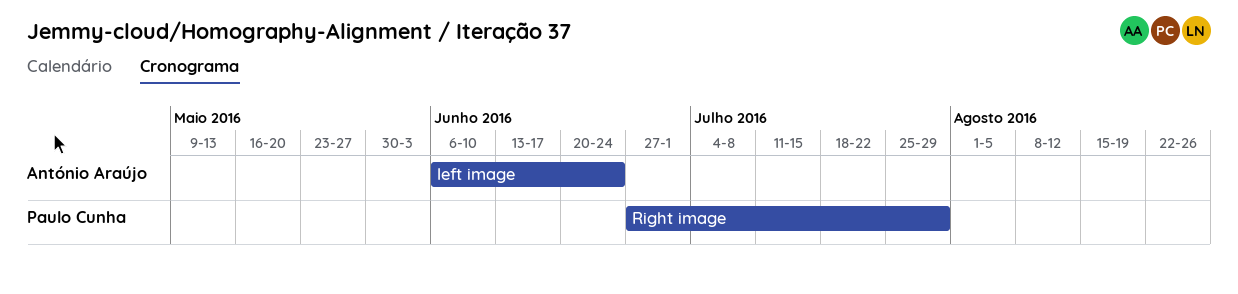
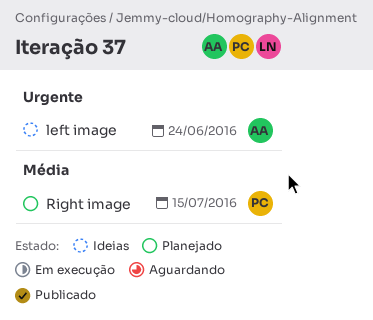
Right image, due: Jul 29 -> Jul 15

